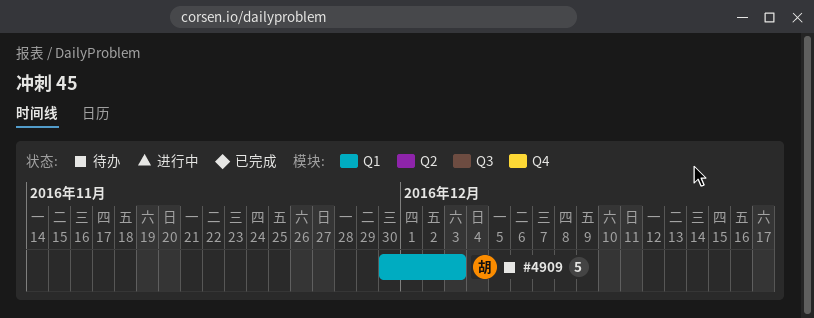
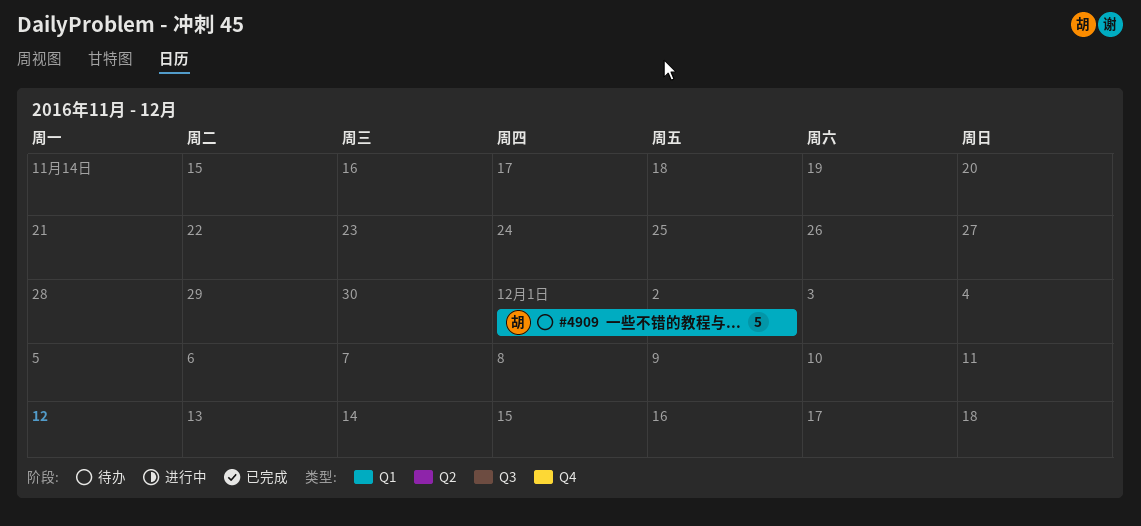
#4909, start: Nov 30 -> Dec 1
#4909, due: Dec 3 -> Dec 2

